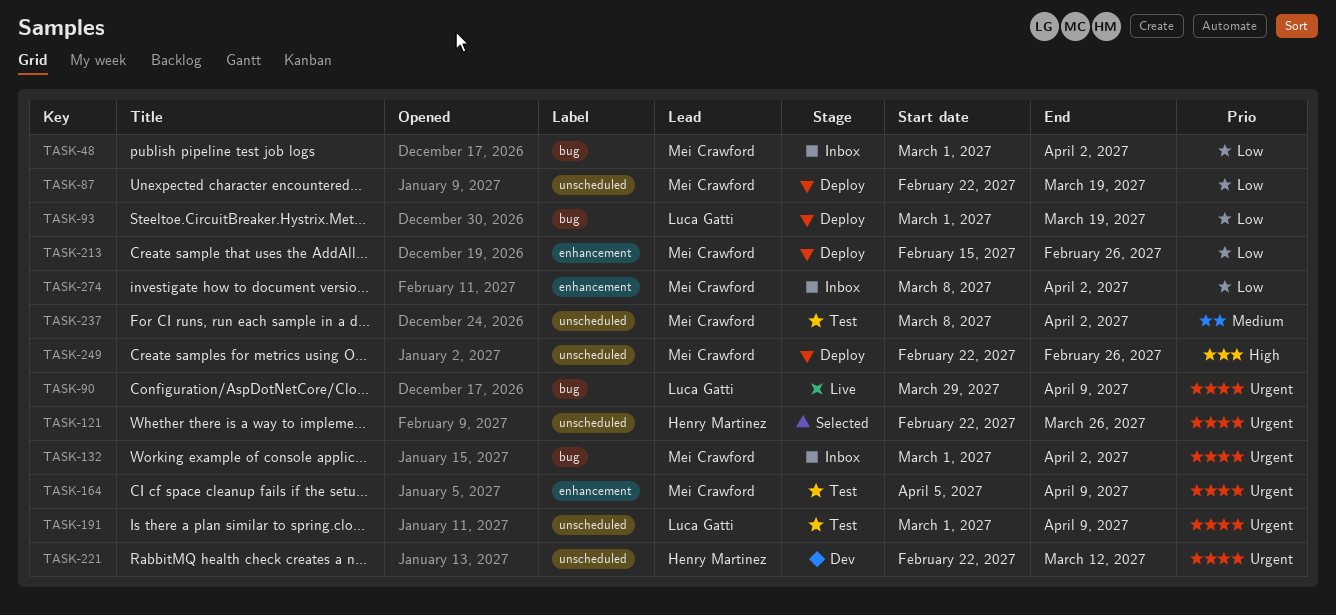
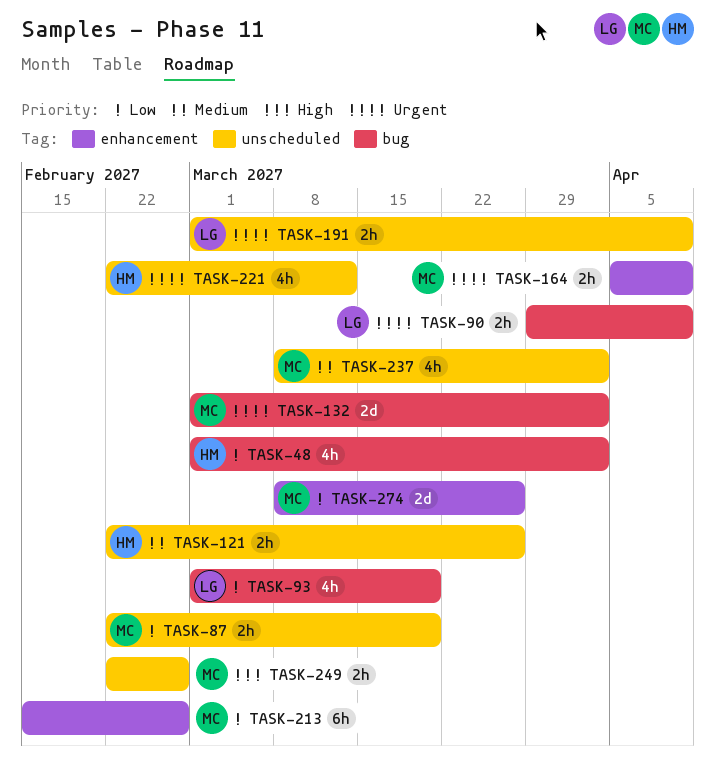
TASK-48, owner: Mei Crawford -> Henry Martinez
TASK-121, priority: Urgent -> Medium
TASK-274, due: Apr 2 -> Mar 26

